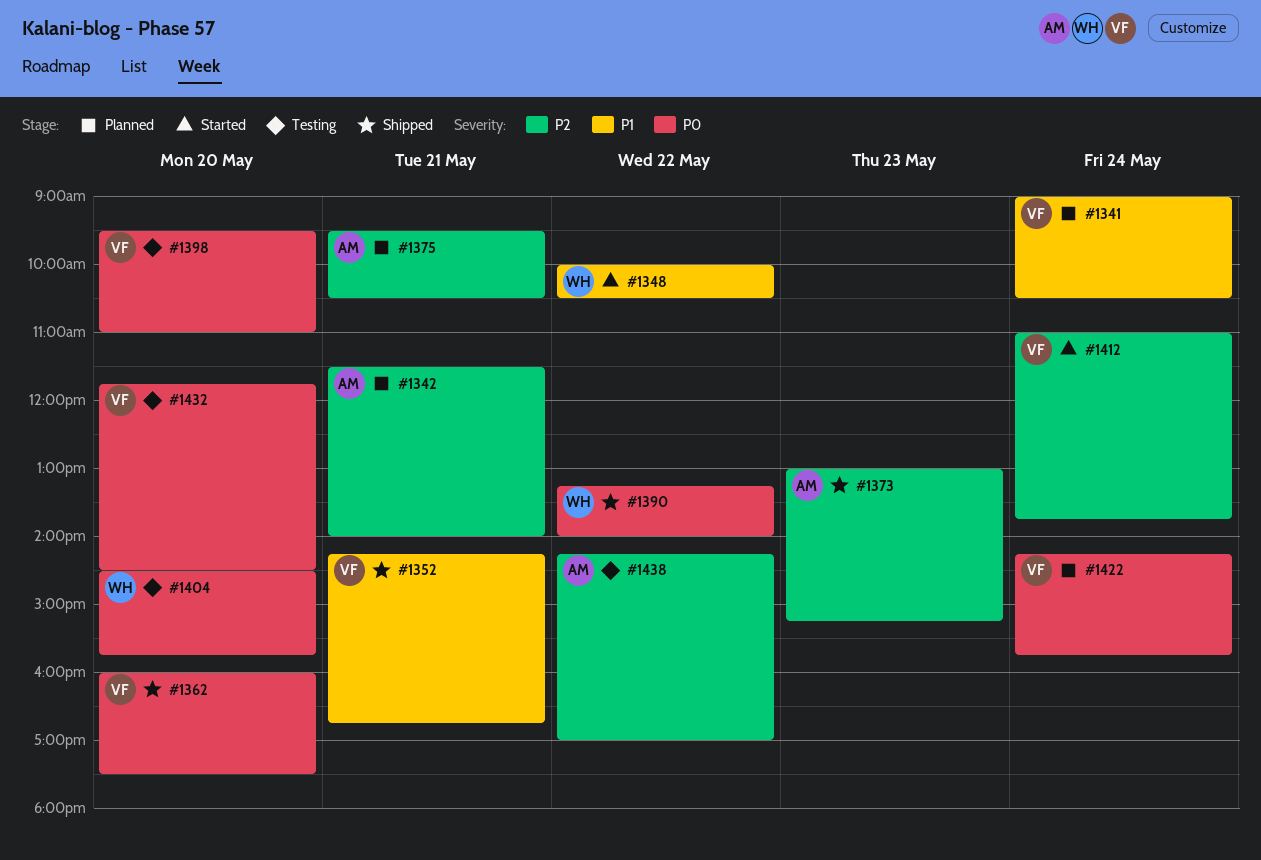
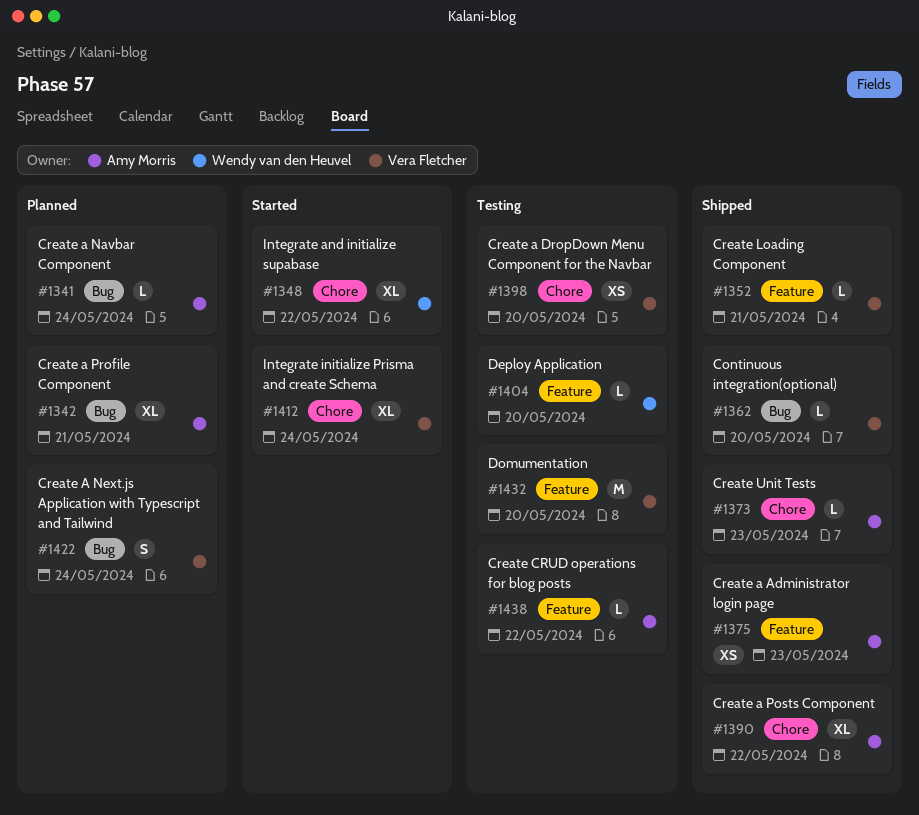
#1341, owner: Vera Fletcher -> Amy Morris
#1375, status: Planned -> Shipped
#1375, day: May 21 -> May 23
#1390, owner: Wendy van den Heuvel -> Amy Morris

